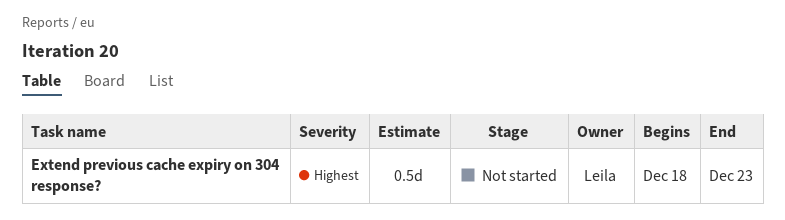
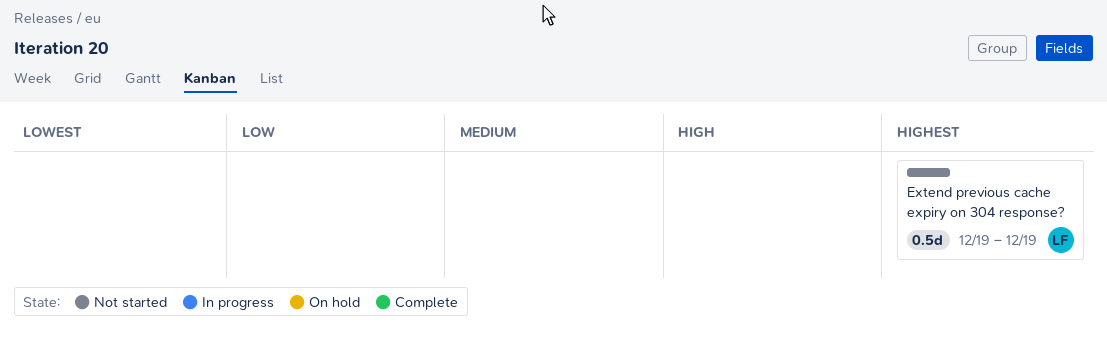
Extend previous cache expiry on 304 response?, start: Dec 18 -> Dec 19
Extend previous cache expiry on 304 response?, due: Dec 23 -> Dec 19

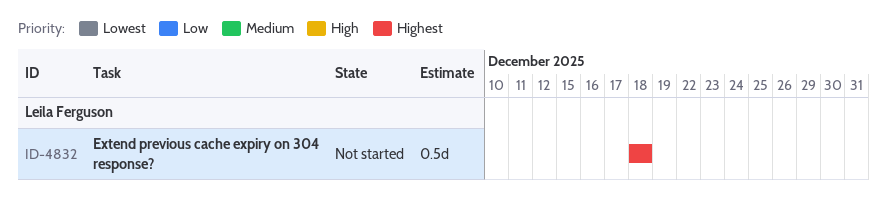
Extend previous cache expiry on 304 response?, start: Dec 19 -> Dec 18
Extend previous cache expiry on 304 response?, due: Dec 19 -> Dec 18

